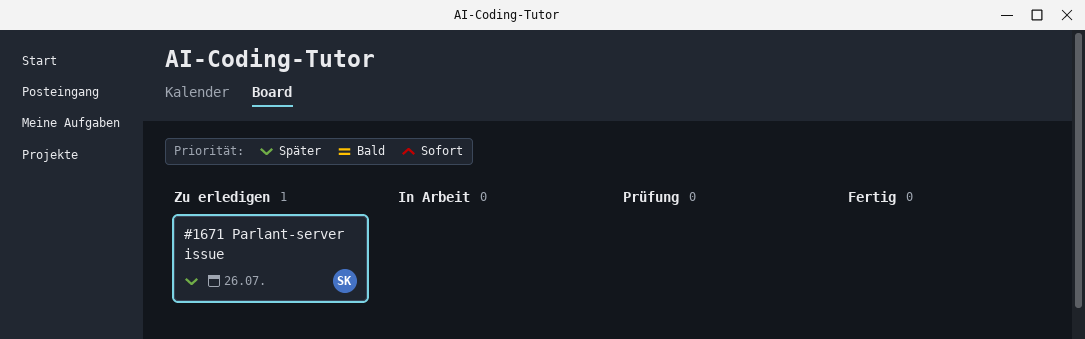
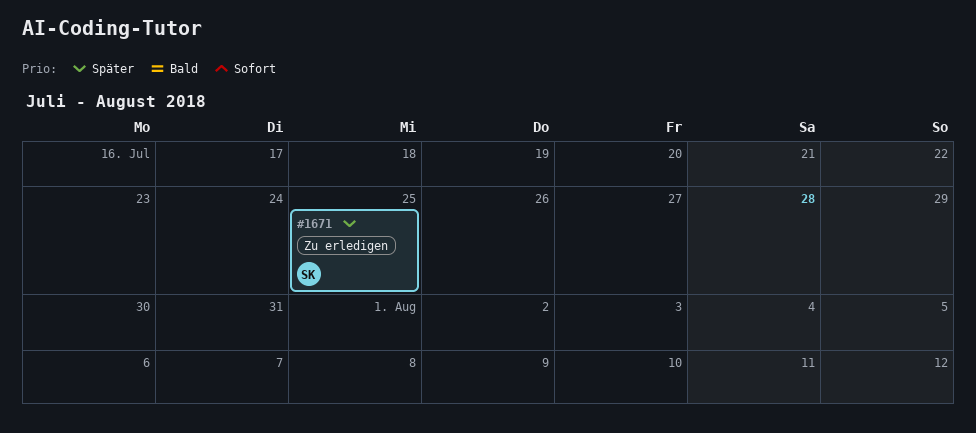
#1671, due: Jul 26 -> Jul 25

